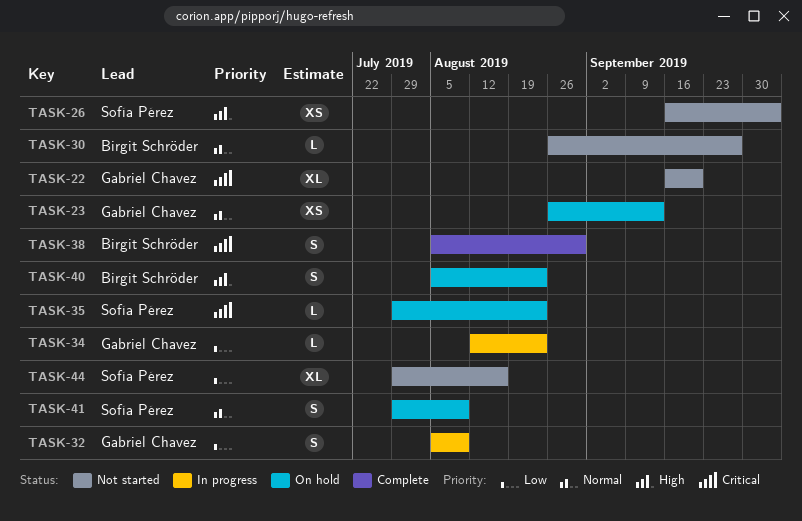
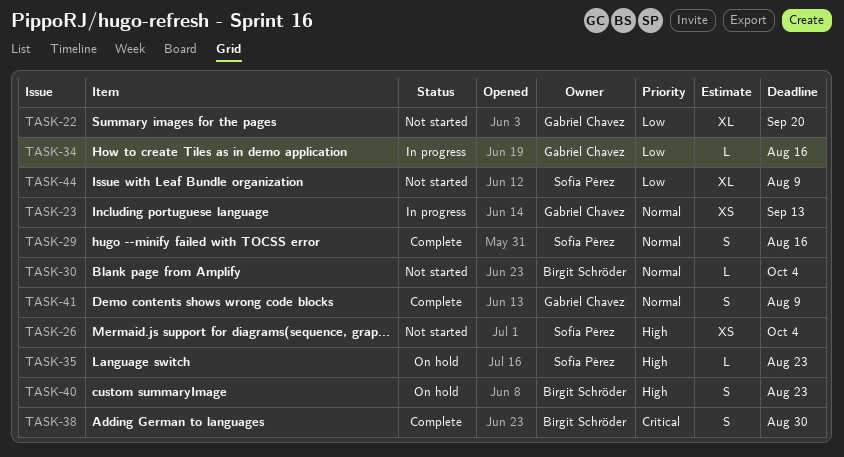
TASK-22, priority: Critical -> Low
TASK-23, status: On hold -> In progress
TASK-29: none -> present
TASK-30, due: Sep 27 -> Oct 4
TASK-32: present -> none
TASK-34, due: Aug 23 -> Aug 16
TASK-35, priority: Critical -> High
TASK-41, status: On hold -> Complete
TASK-41, owner: Sofía Pérez -> Gabriel Chavez
TASK-44, due: Aug 16 -> Aug 9

